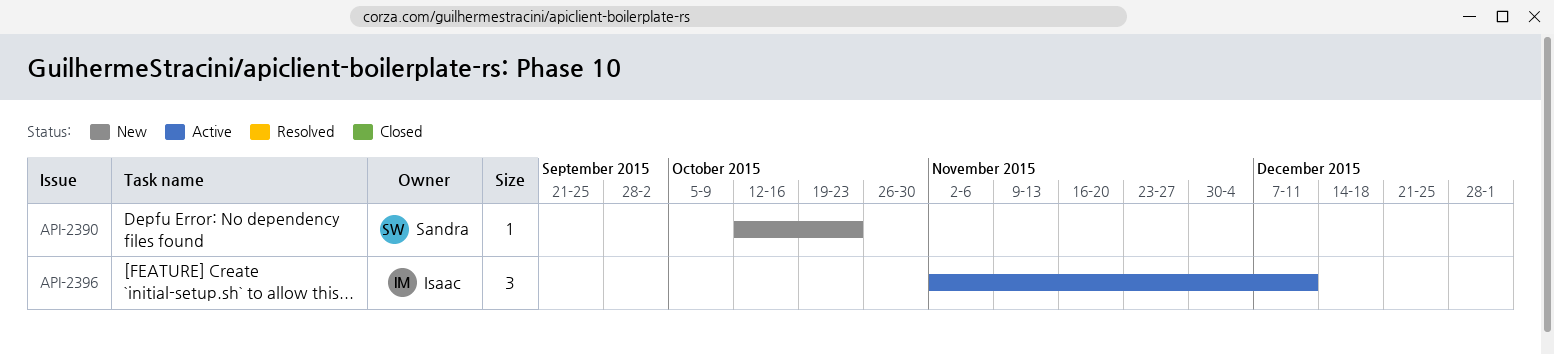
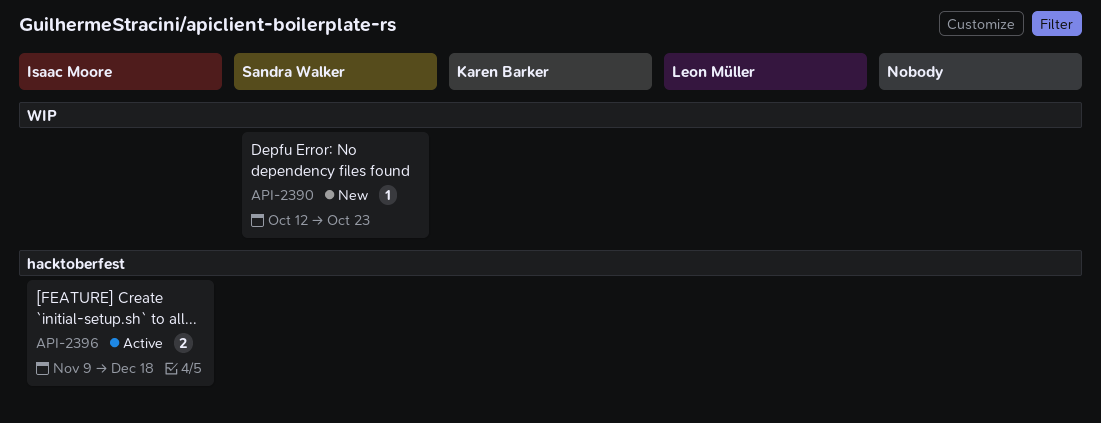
API-2396, estimate: 3 -> 2
API-2396, start: Nov 2 -> Nov 9
API-2396, due: Dec 11 -> Dec 18

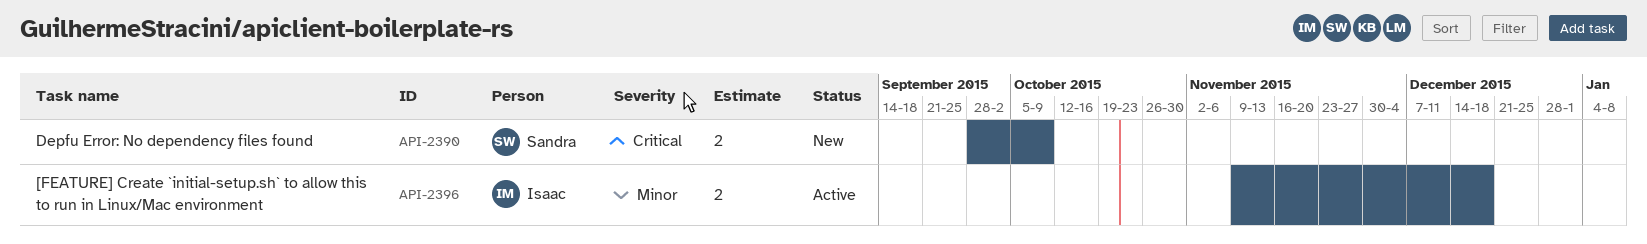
API-2390, estimate: 1 -> 2
API-2390, start: Oct 12 -> Sep 28
API-2390, due: Oct 23 -> Oct 9

